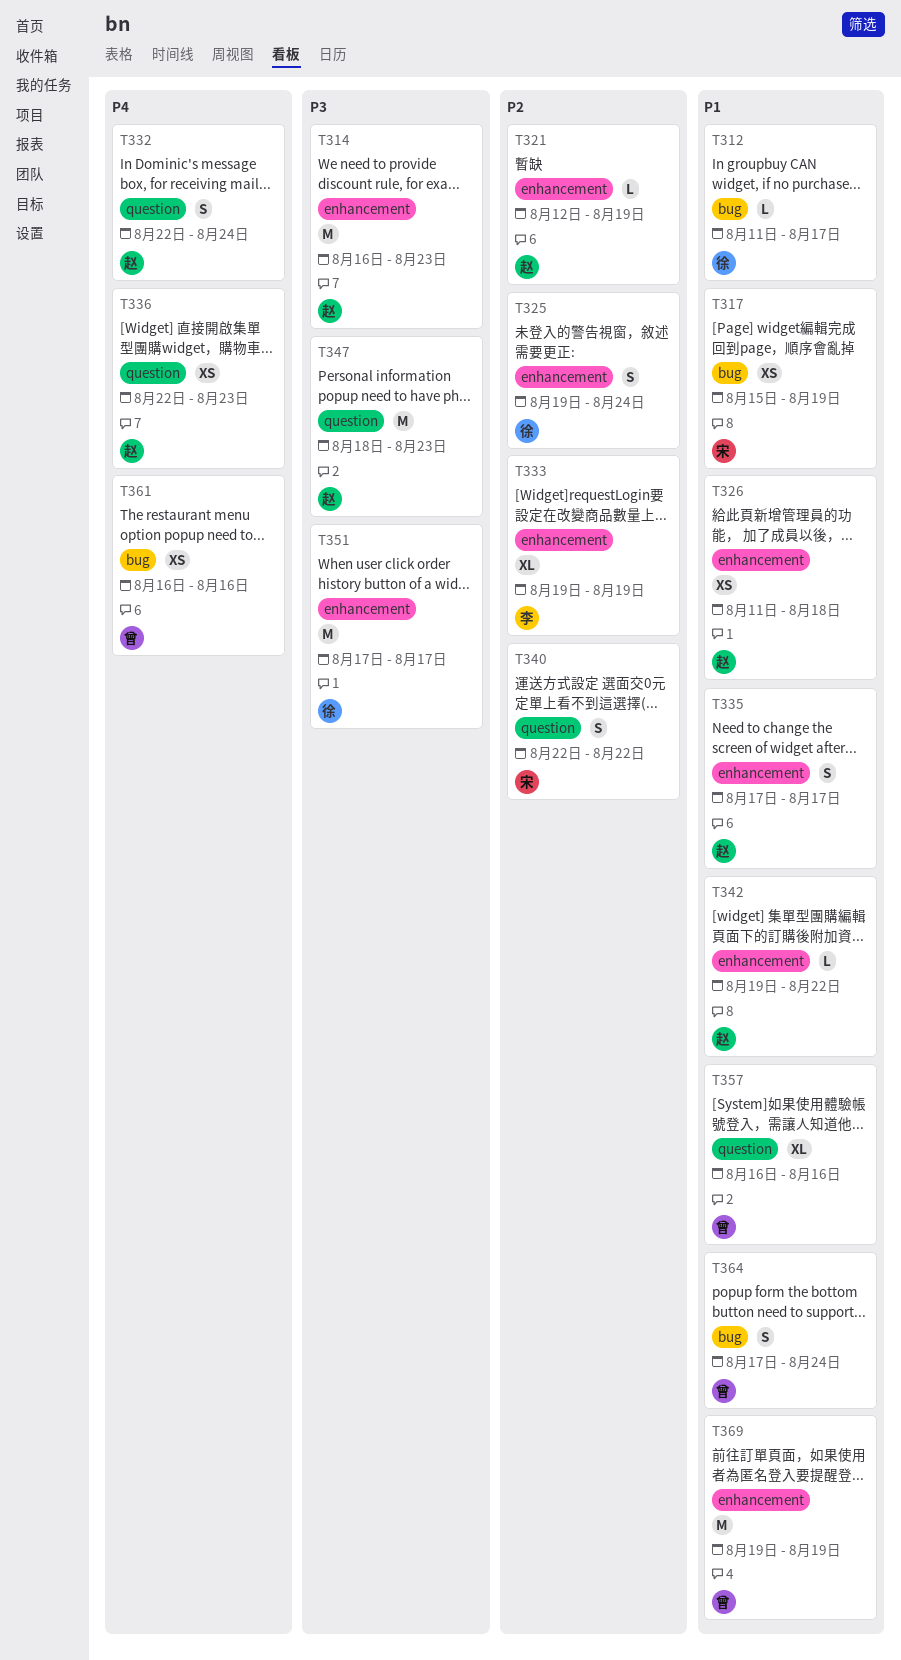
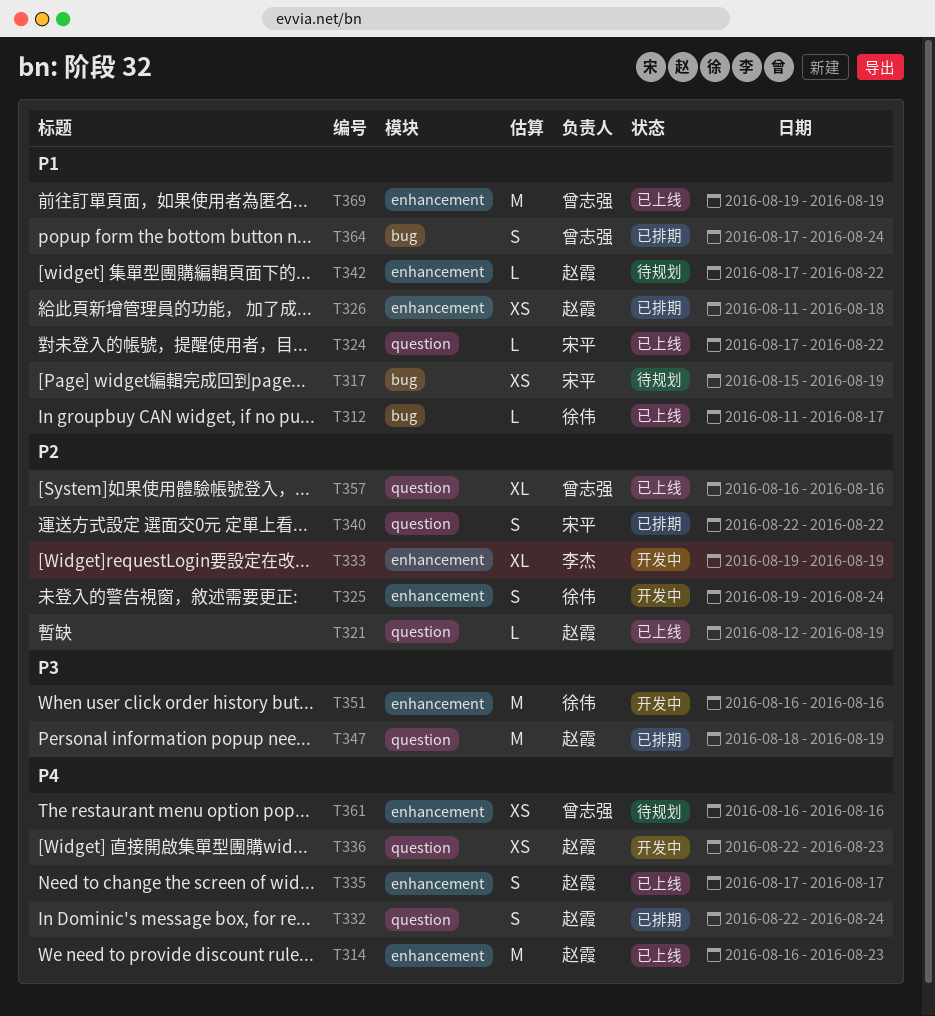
T314, priority: P3 -> P4
T321, label: enhancement -> question
T324: none -> present
T335, priority: P1 -> P4
T342, start: Aug 19 -> Aug 17
T347, due: Aug 23 -> Aug 19
T351, start: Aug 17 -> Aug 16
T351, due: Aug 17 -> Aug 16
T357, priority: P1 -> P2
T361, label: bug -> enhancement

